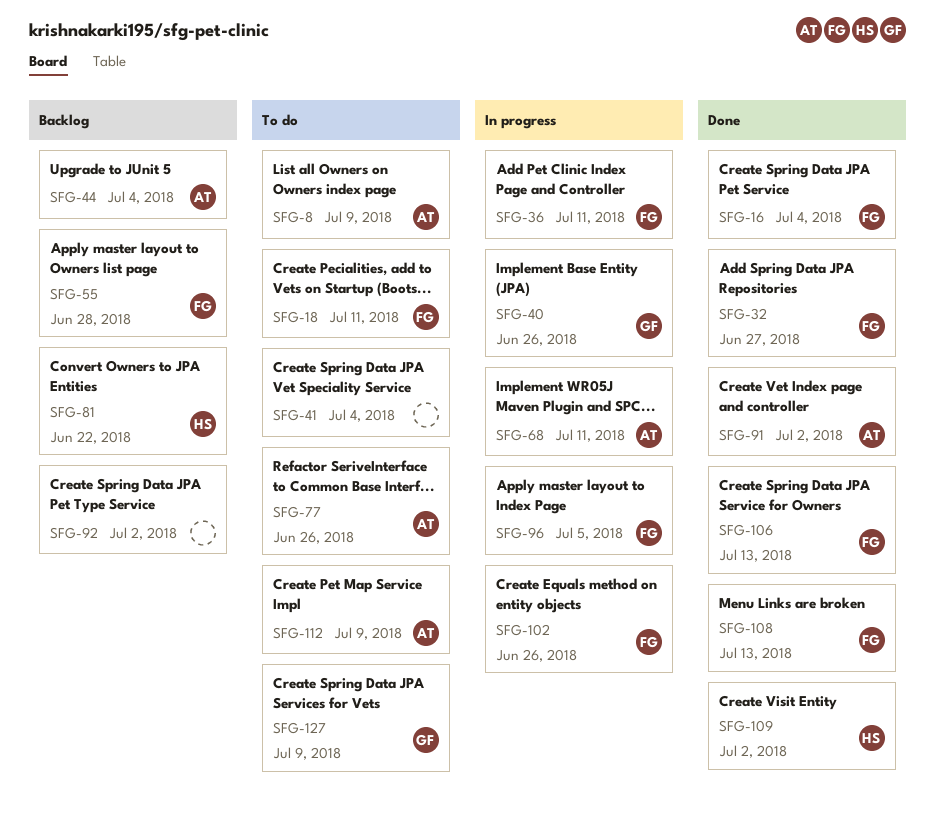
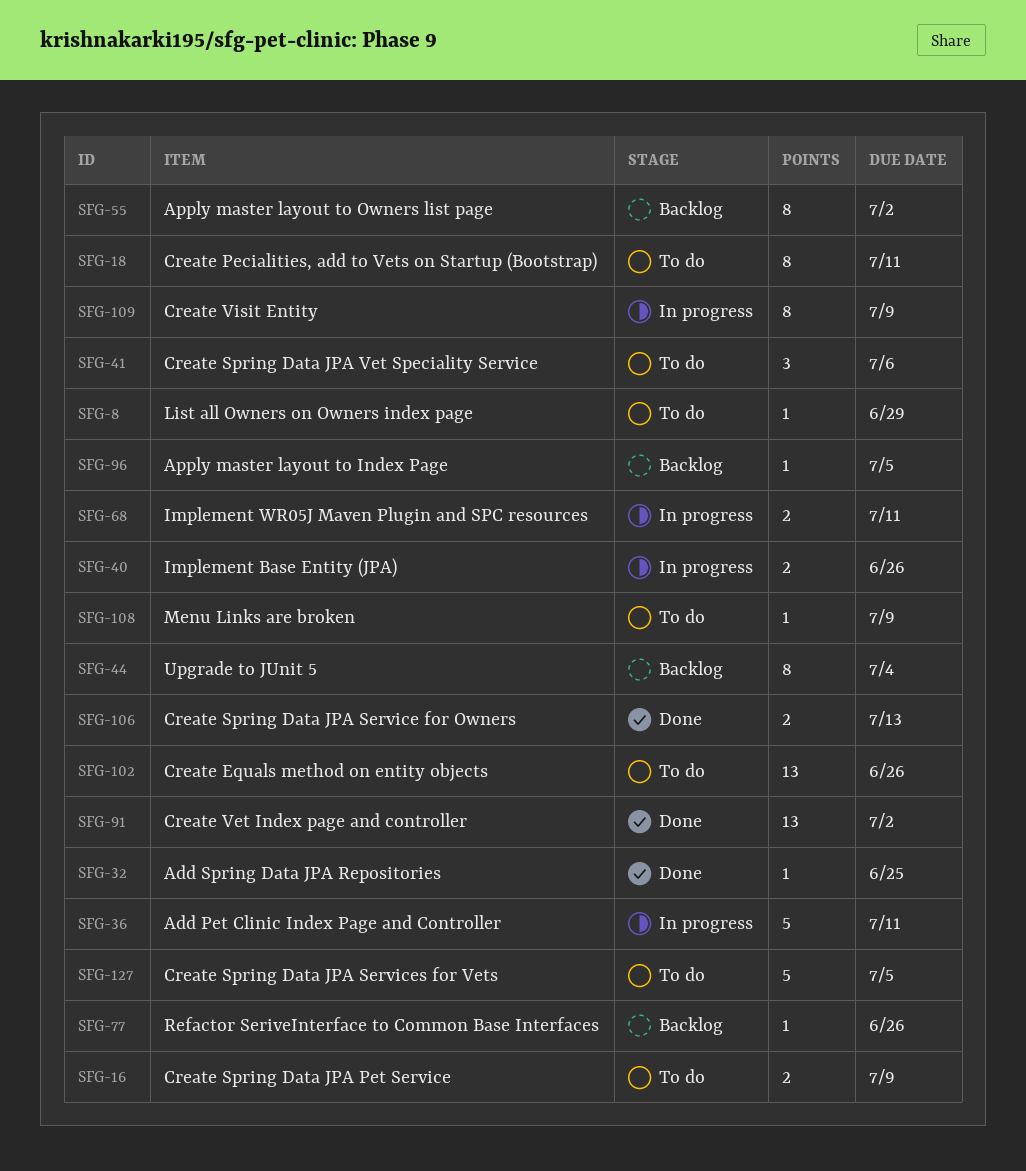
SFG-8, due: Jul 9 -> Jun 29
SFG-16, status: Done -> To do
SFG-16, due: Jul 4 -> Jul 9
SFG-32, due: Jun 27 -> Jun 25
SFG-41, due: Jul 4 -> Jul 6
SFG-55, due: Jun 28 -> Jul 2
SFG-77, status: To do -> Backlog
SFG-81: present -> none
SFG-92: present -> none
SFG-96, status: In progress -> Backlog
SFG-102, status: In progress -> To do
SFG-108, status: Done -> To do
SFG-108, due: Jul 13 -> Jul 9
SFG-109, status: Done -> In progress
SFG-109, due: Jul 2 -> Jul 9
SFG-112: present -> none
SFG-127, due: Jul 9 -> Jul 5

